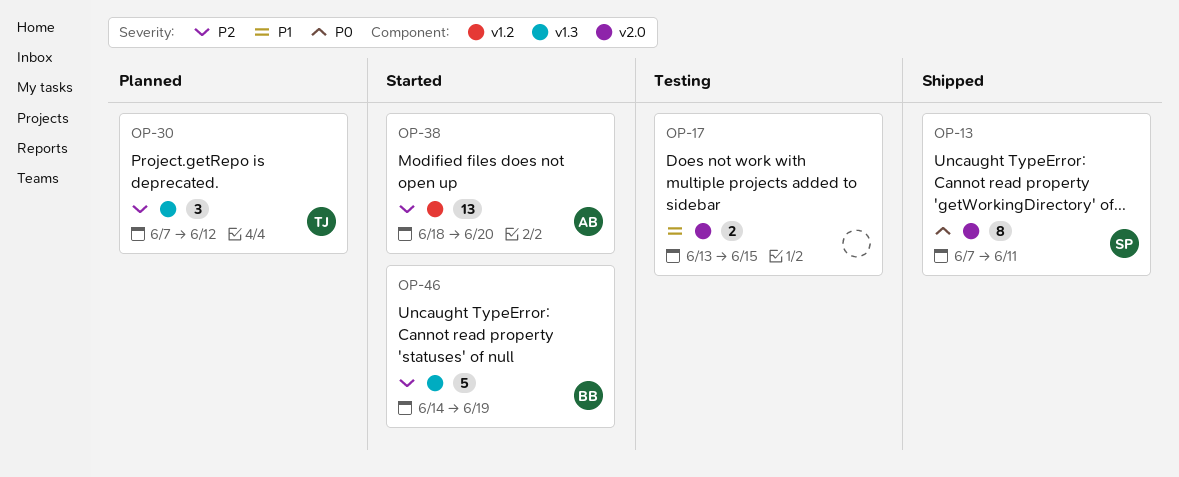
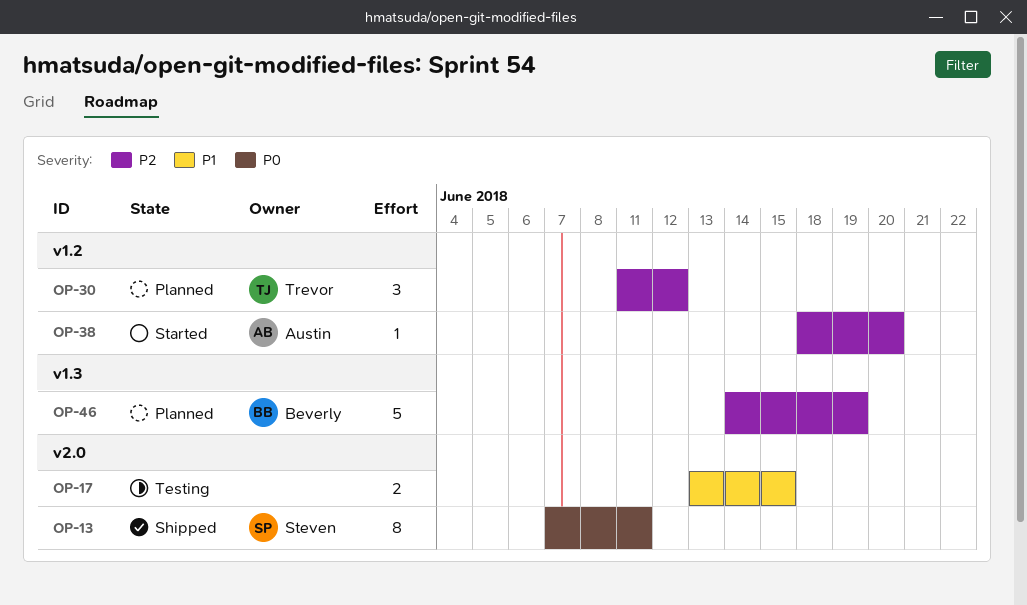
OP-30, label: v1.3 -> v1.2
OP-30, start: Jun 7 -> Jun 11
OP-38, estimate: 13 -> 1
OP-46, status: Started -> Planned

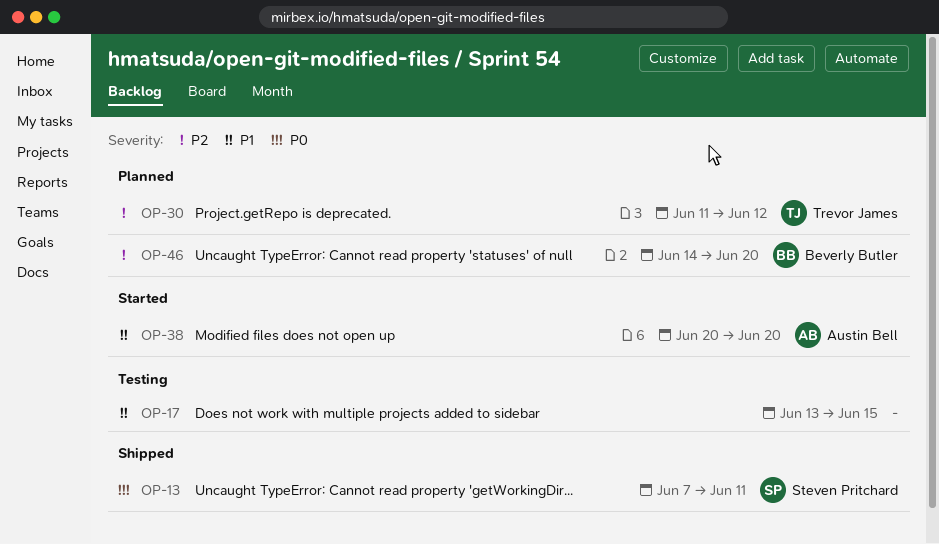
OP-38, priority: P2 -> P1
OP-38, start: Jun 18 -> Jun 20
OP-46, due: Jun 19 -> Jun 20

